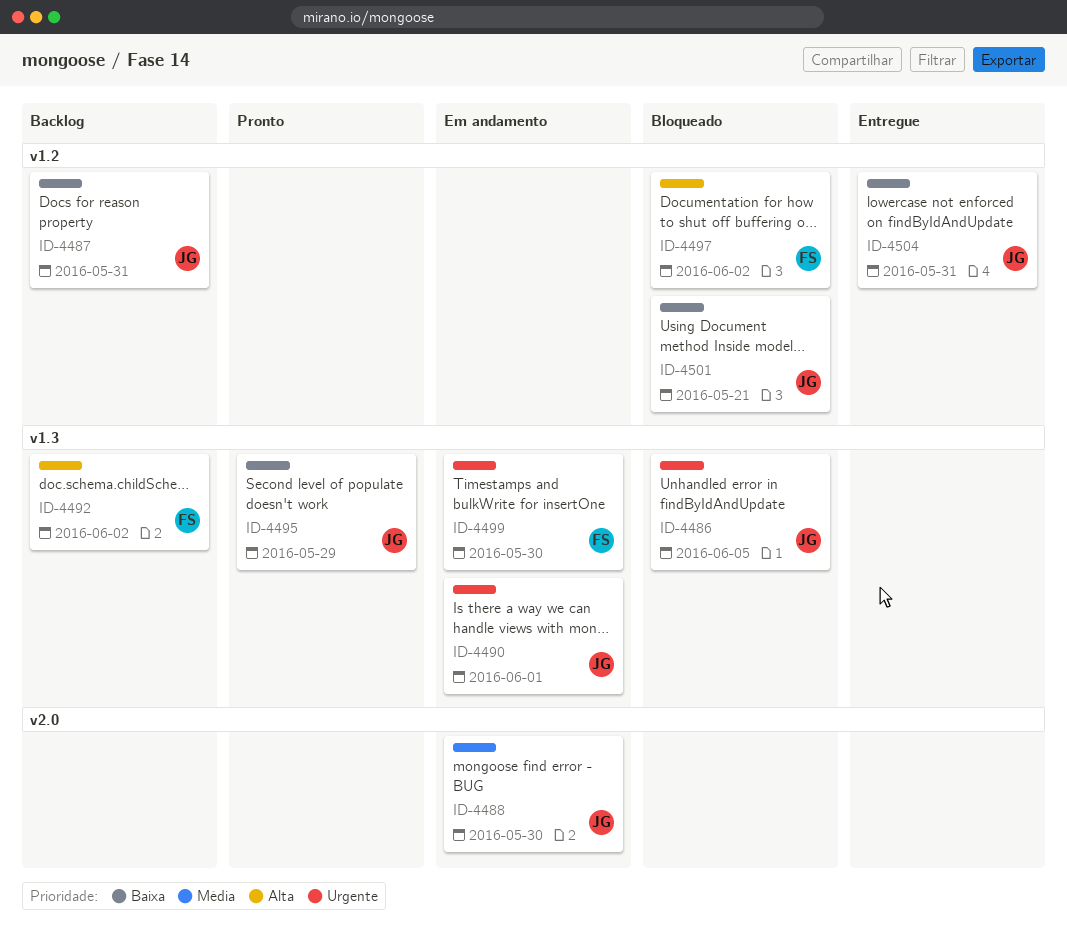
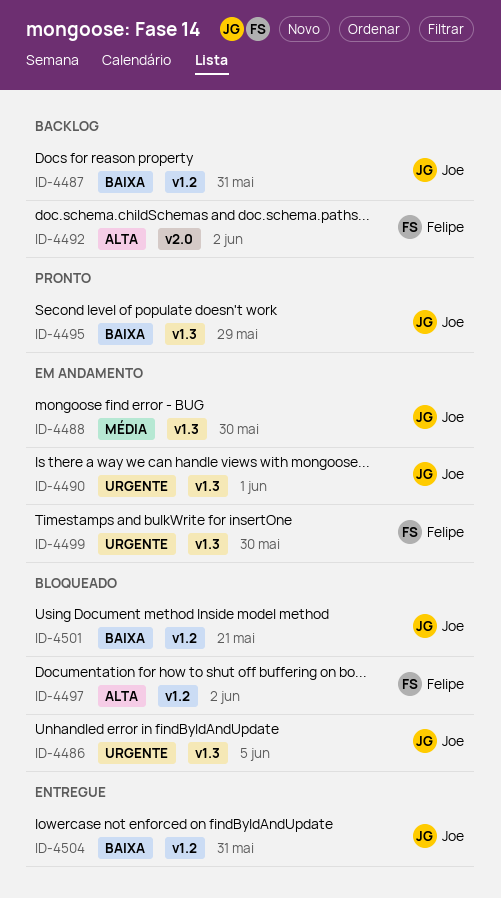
ID-4488, label: v2.0 -> v1.3
ID-4492, label: v1.3 -> v2.0

